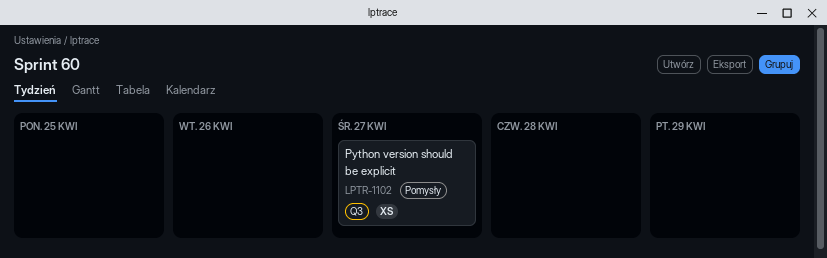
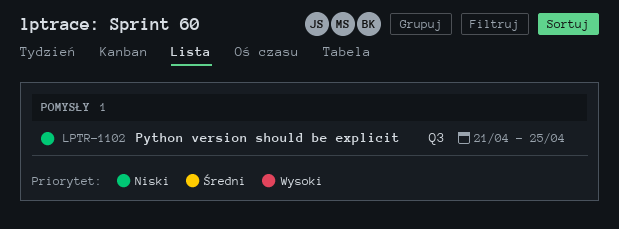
LPTR-1102, due: Apr 27 -> Apr 25

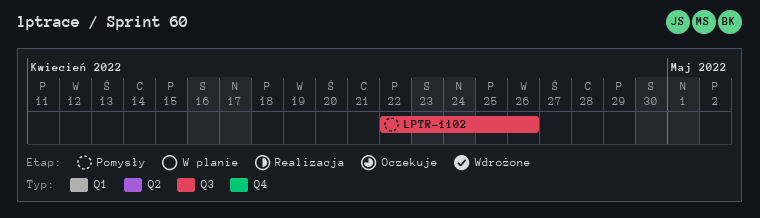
LPTR-1102, start: Apr 21 -> Apr 22
LPTR-1102, due: Apr 25 -> Apr 26

